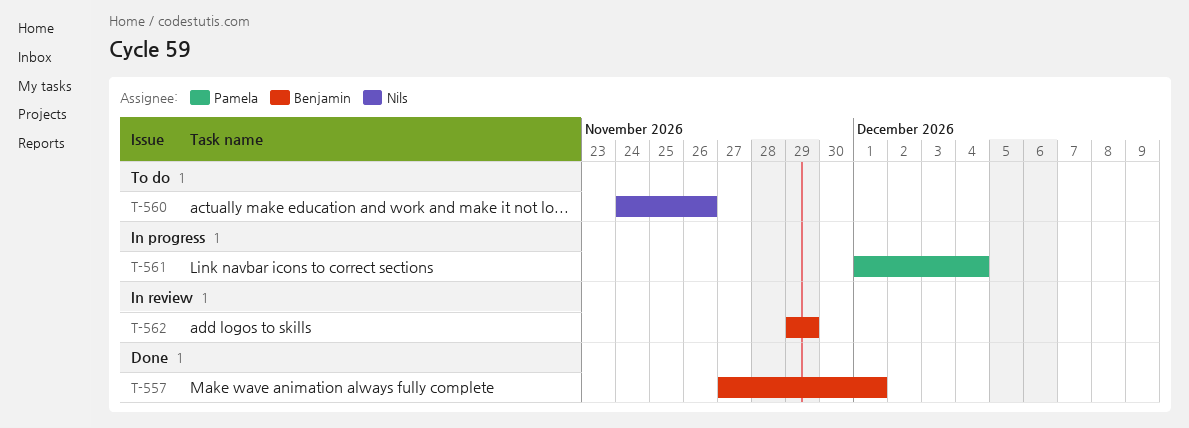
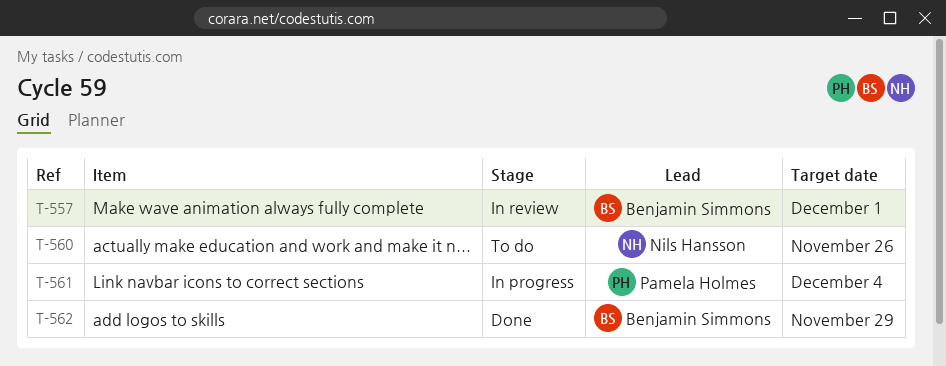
T-557, status: Done -> In review
T-562, status: In review -> Done

